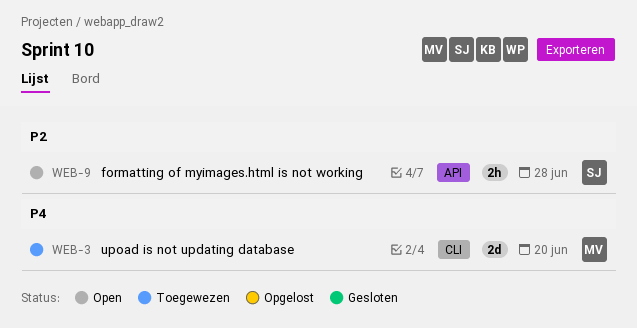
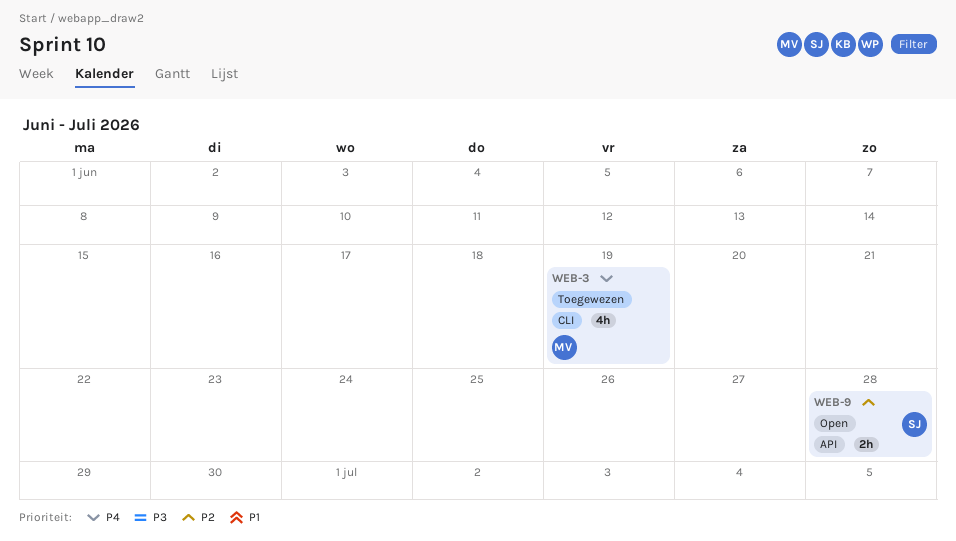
WEB-3, estimate: 2d -> 4h
WEB-3, due: Jun 20 -> Jun 19

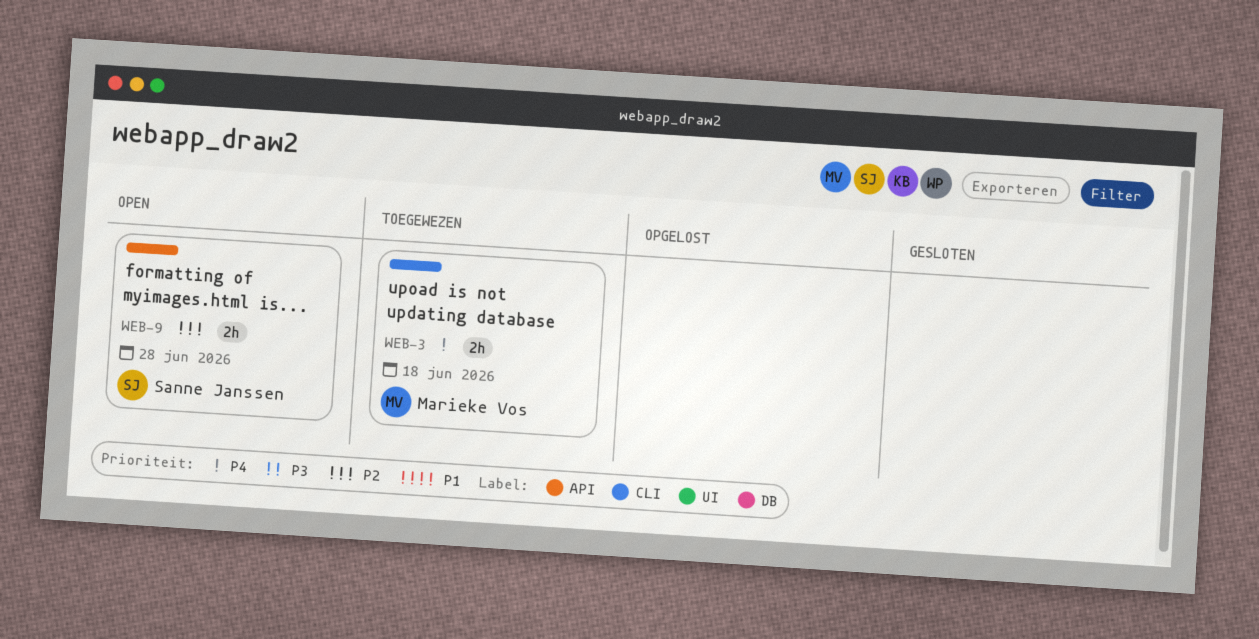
WEB-3, estimate: 4h -> 2h
WEB-3, due: Jun 19 -> Jun 18

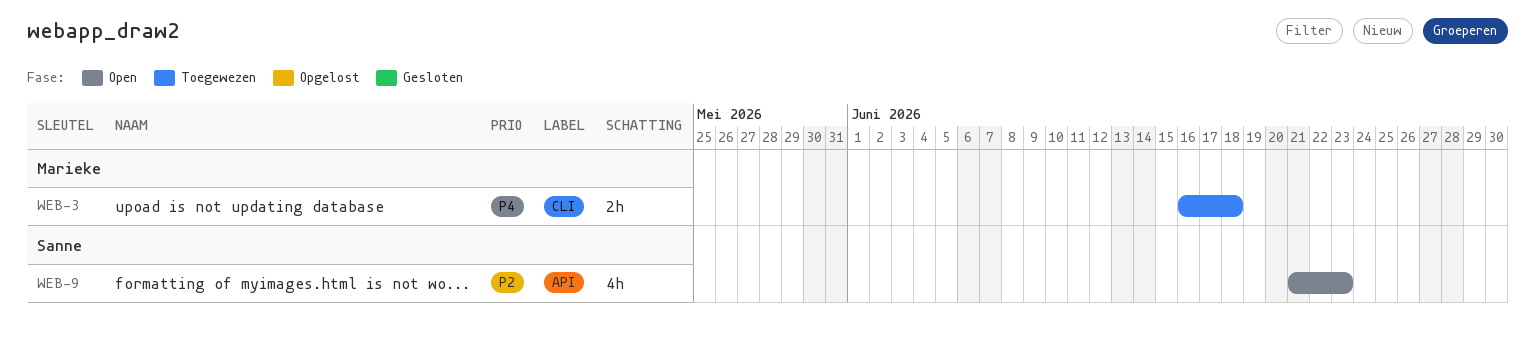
WEB-9, estimate: 2h -> 4h
WEB-9, due: Jun 28 -> Jun 23

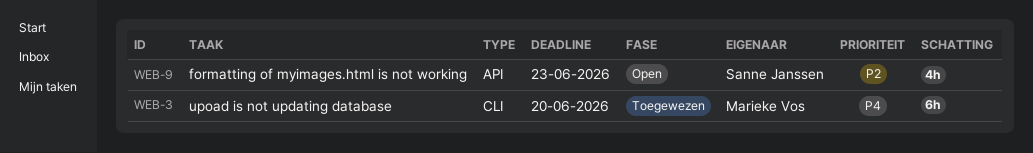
WEB-3, estimate: 2h -> 6h
WEB-3, due: Jun 18 -> Jun 20

